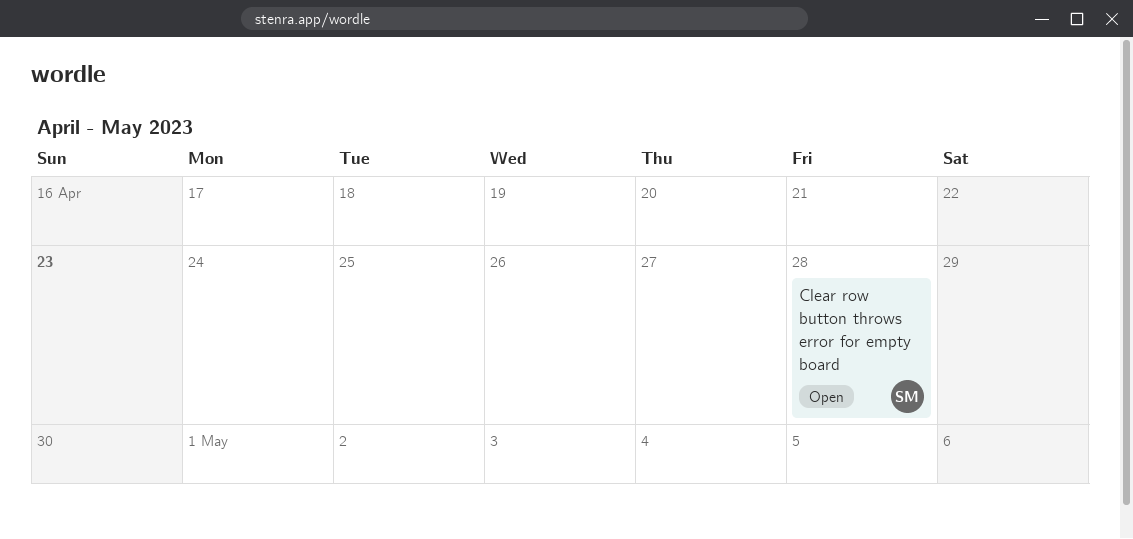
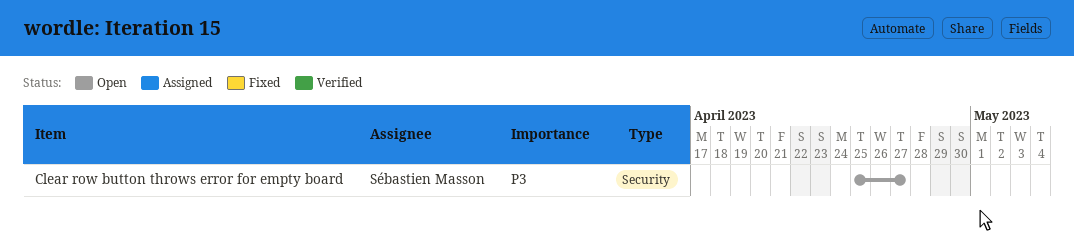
Clear row button throws error for empty board, due: Apr 28 -> Apr 27

